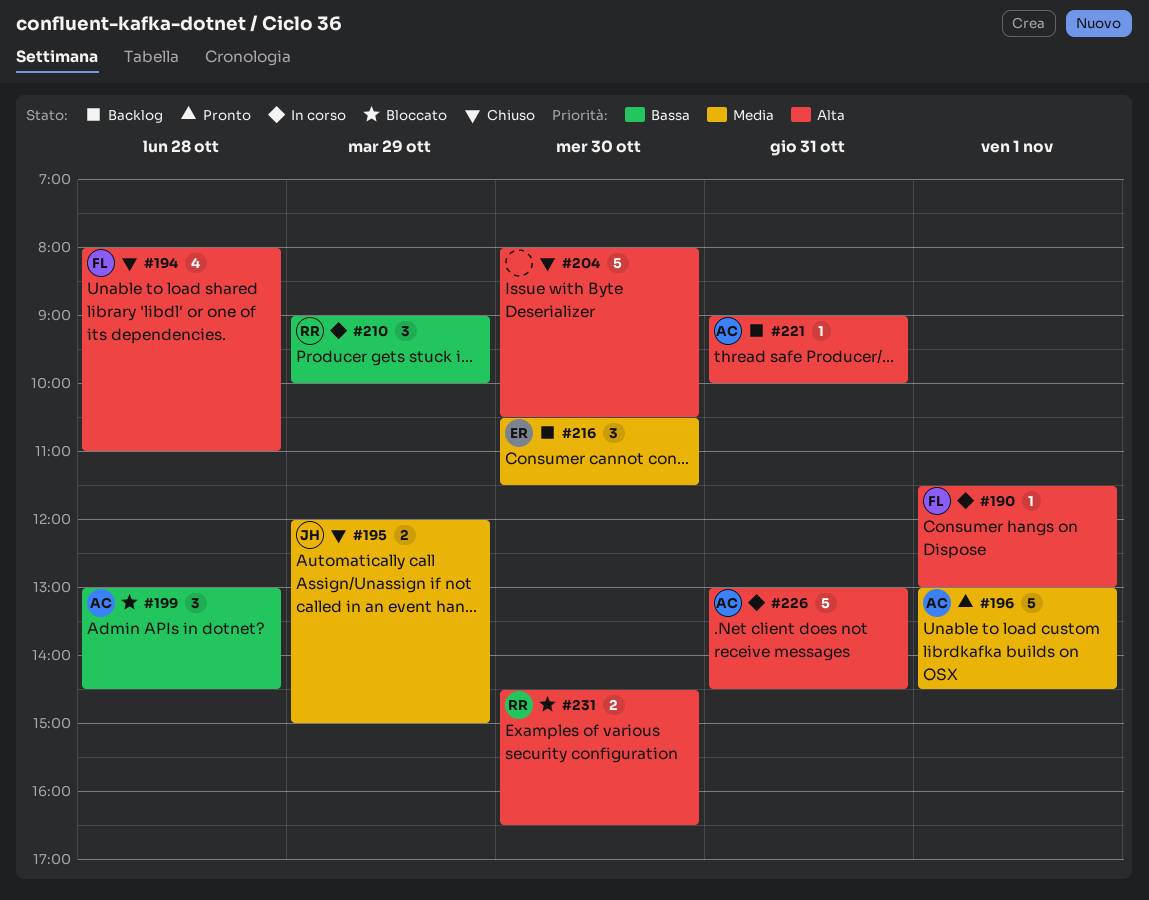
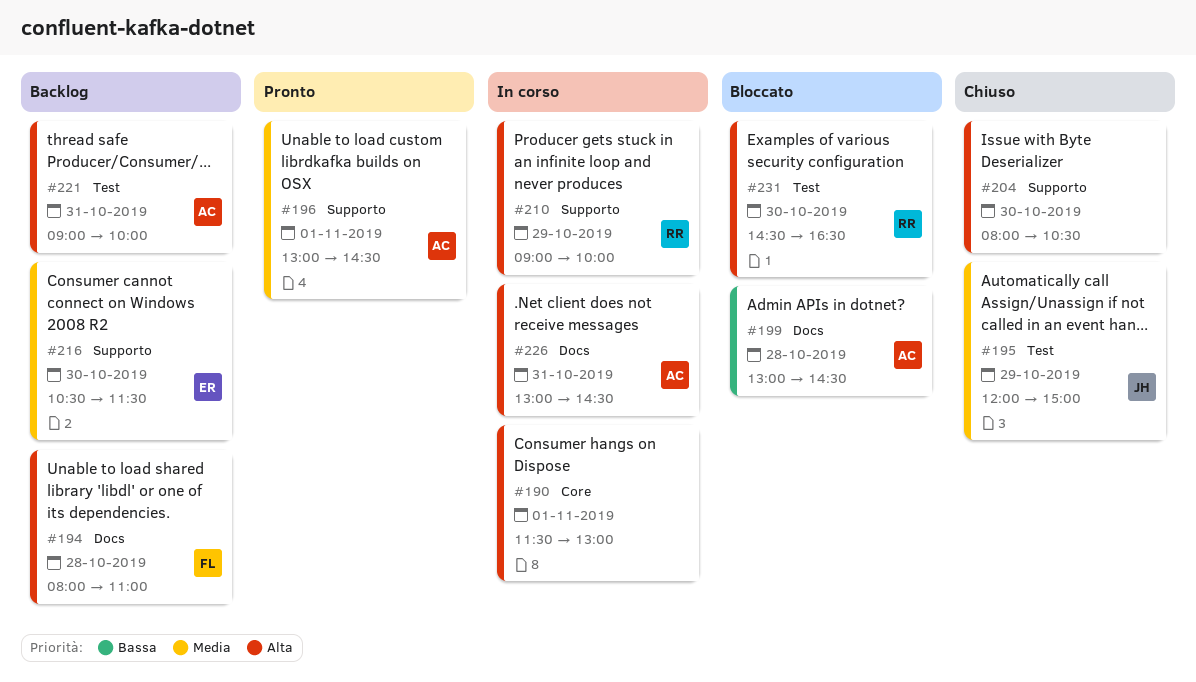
#190, owner: FL -> none
#194, status: Chiuso -> Backlog
#210, priority: Bassa -> Alta

